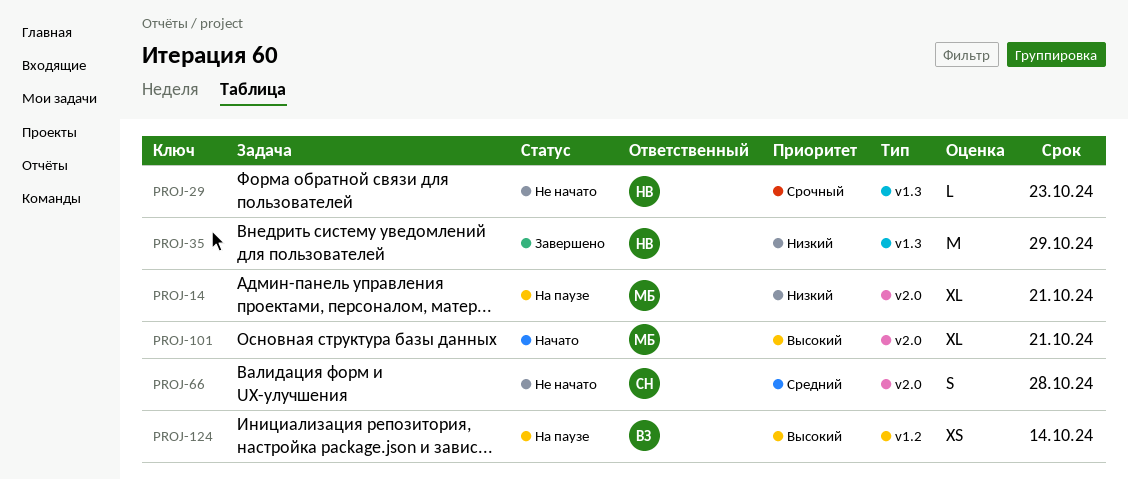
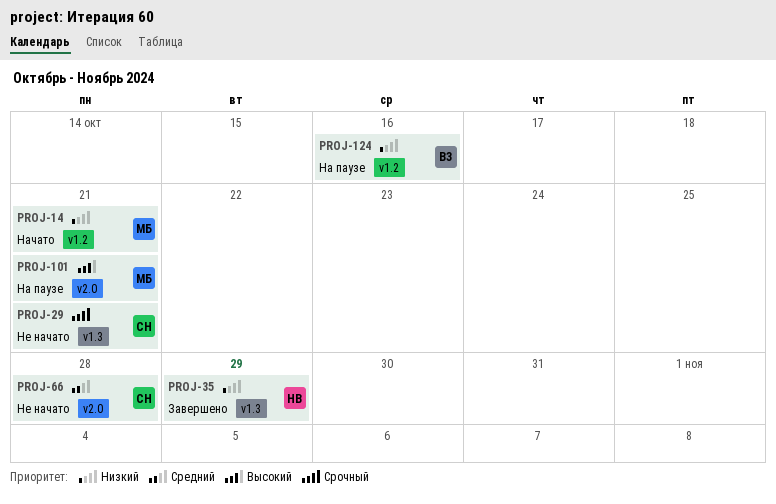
PROJ-14, status: На паузе -> Начато
PROJ-14, label: v2.0 -> v1.2
PROJ-29, owner: НВ -> СН
PROJ-29, due: Oct 23 -> Oct 21
PROJ-101, status: Начато -> На паузе
PROJ-124, priority: Высокий -> Низкий
PROJ-124, due: Oct 14 -> Oct 16

